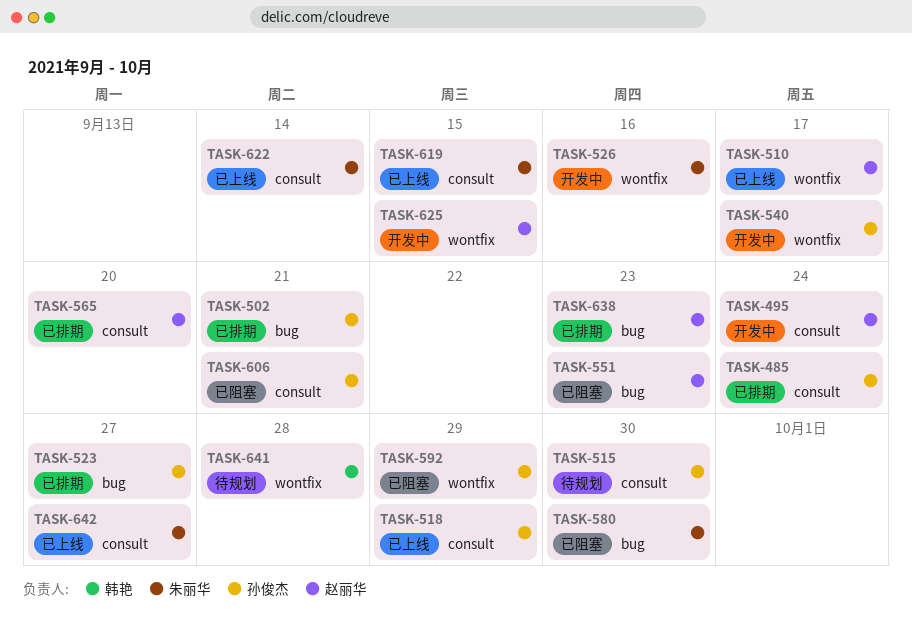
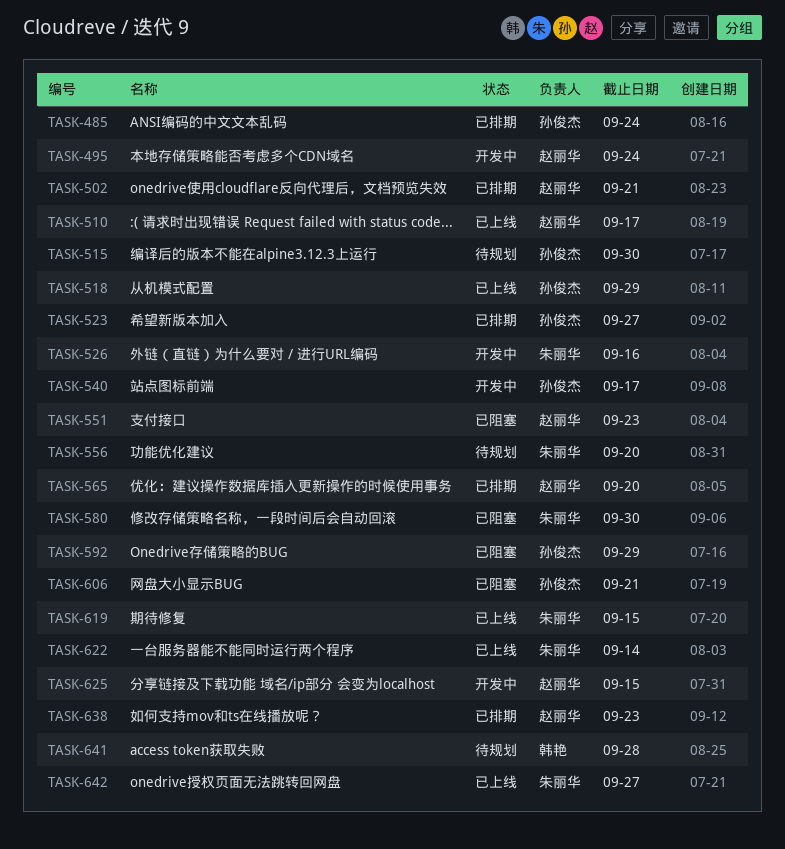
TASK-502, owner: 孙俊杰 -> 赵丽华
TASK-556: none -> present

